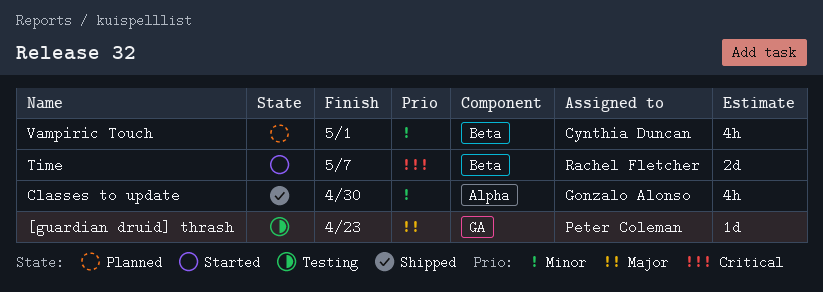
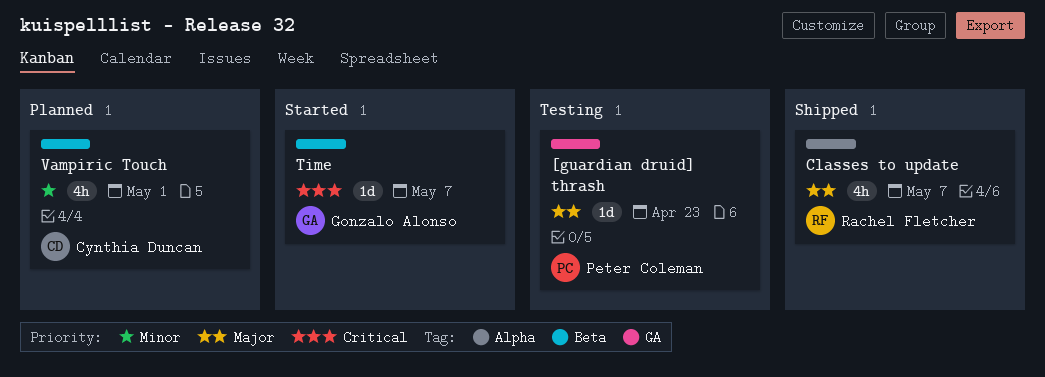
Classes to update, owner: Gonzalo Alonso -> Rachel Fletcher
Classes to update, priority: Minor -> Major
Classes to update, due: Apr 30 -> May 7
Time, owner: Rachel Fletcher -> Gonzalo Alonso
Time, estimate: 2d -> 1d

